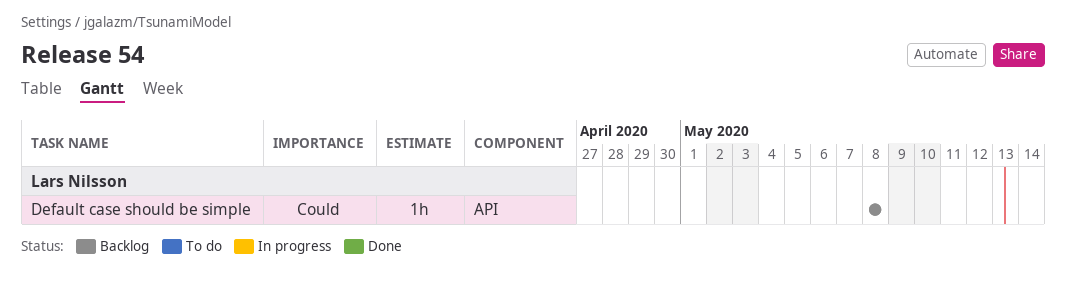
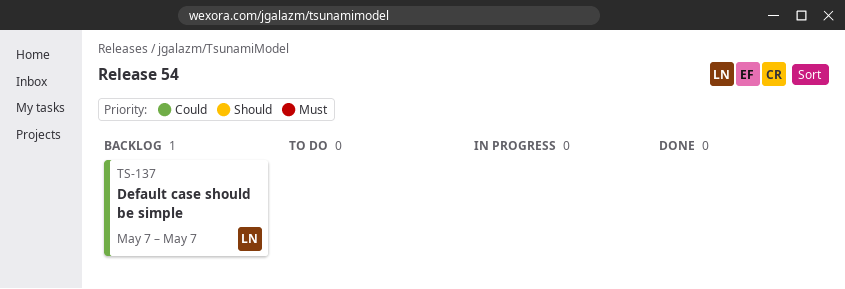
Default case should be simple, start: May 8 -> May 7
Default case should be simple, due: May 8 -> May 7

